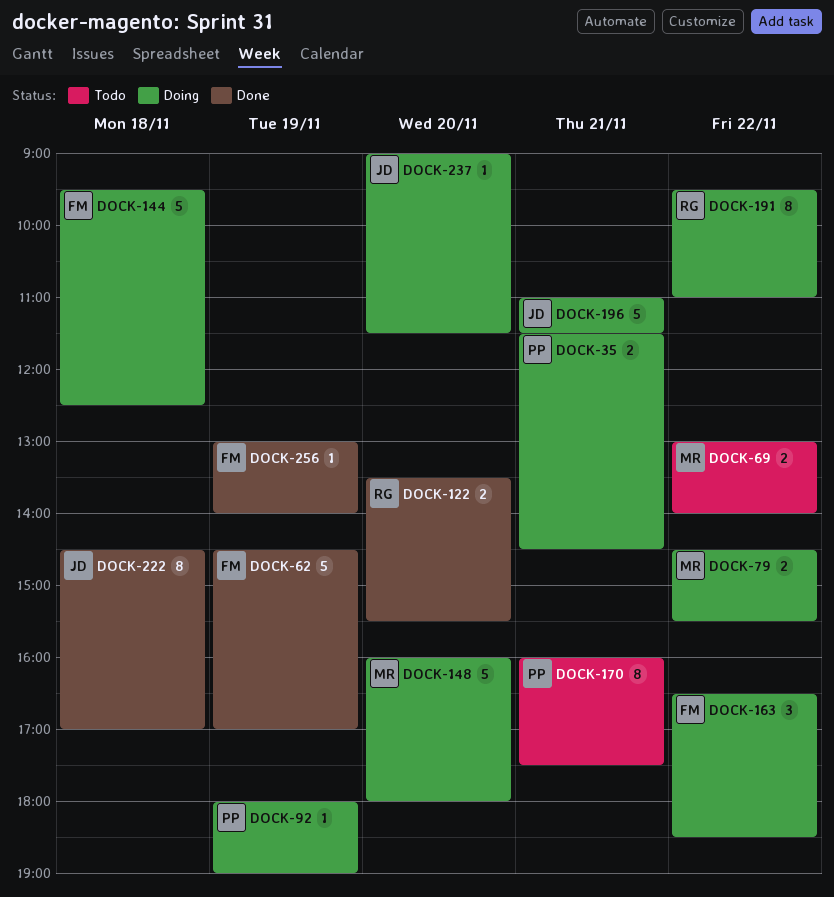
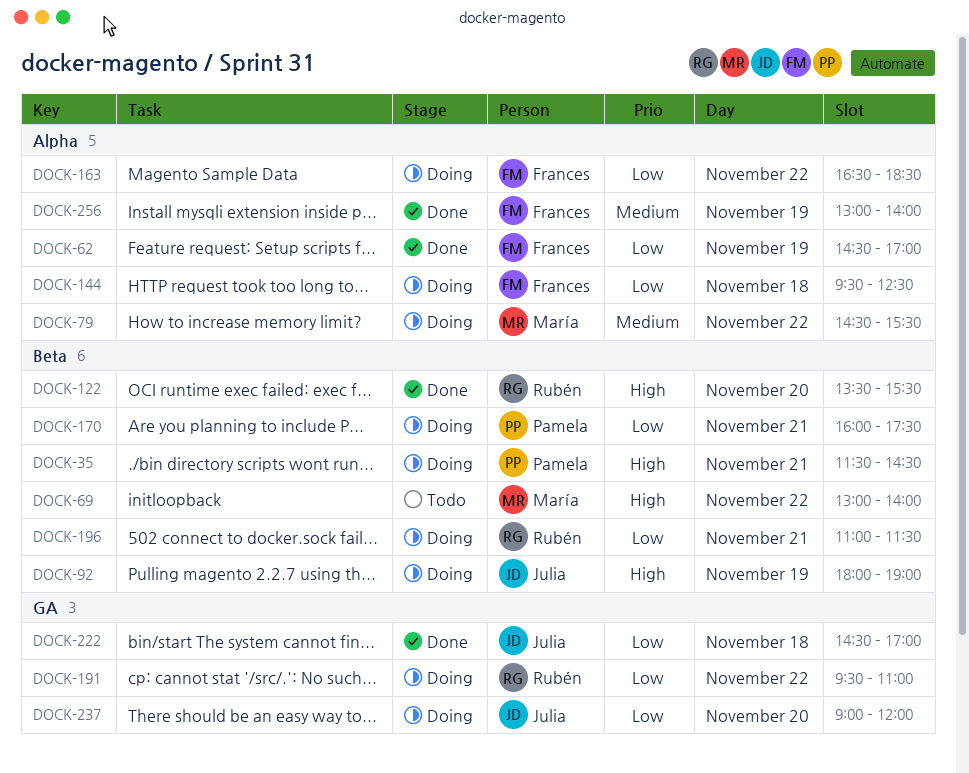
DOCK-92, owner: Pamela -> Julia
DOCK-148: present -> none
DOCK-170, status: Todo -> Doing
DOCK-196, owner: Julia -> Rubén
DOCK-237, ends: 11:30 -> 12:00

